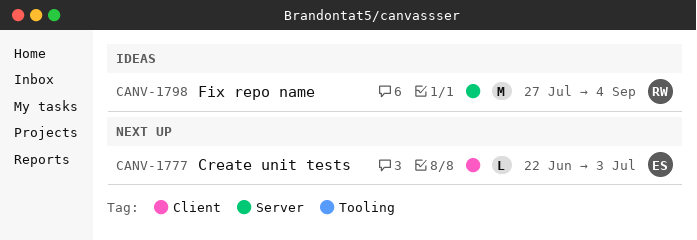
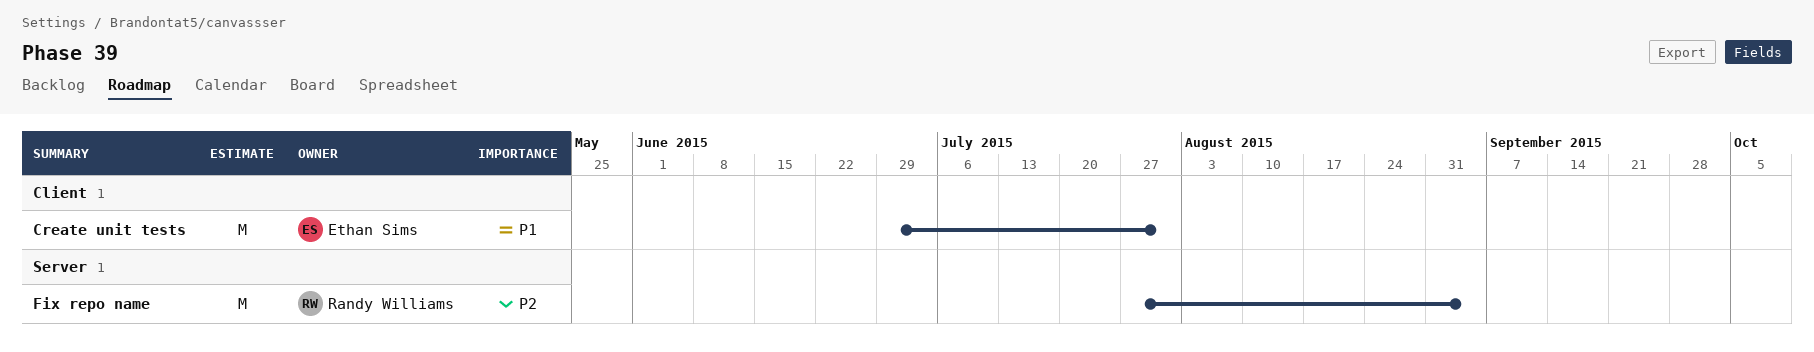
Create unit tests, estimate: L -> M
Create unit tests, start: Jun 22 -> Jun 29
Create unit tests, due: Jul 3 -> Jul 31

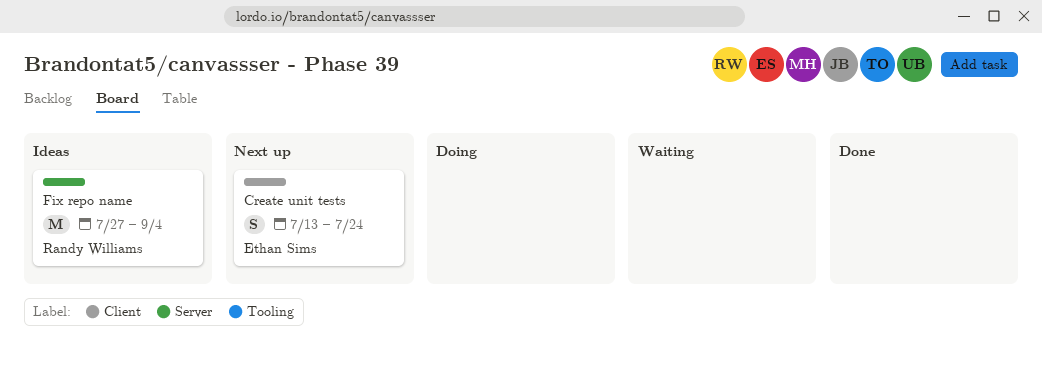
Create unit tests, estimate: M -> S
Create unit tests, start: Jun 29 -> Jul 13
Create unit tests, due: Jul 31 -> Jul 24

